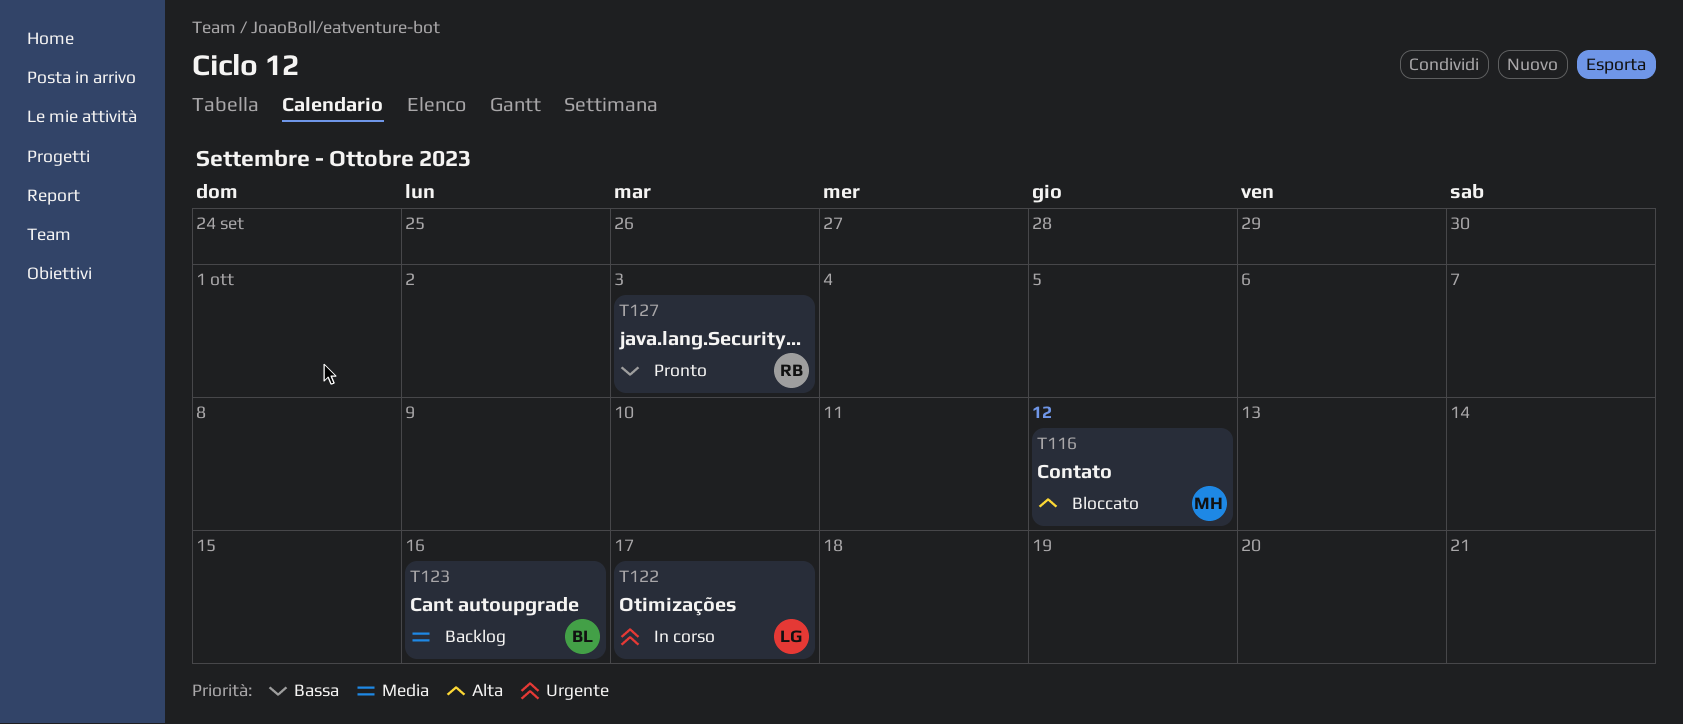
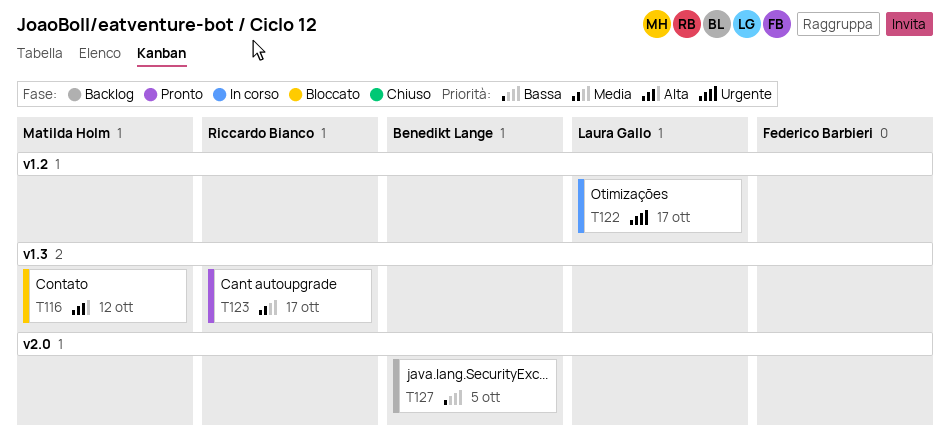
T123, status: Backlog -> Pronto
T123, owner: Benedikt Lange -> Riccardo Bianco
T123, due: Oct 16 -> Oct 17
T127, status: Pronto -> Backlog
T127, owner: Riccardo Bianco -> Benedikt Lange
T127, due: Oct 3 -> Oct 5

